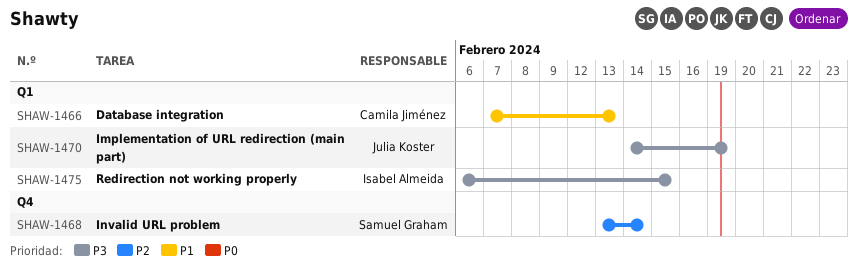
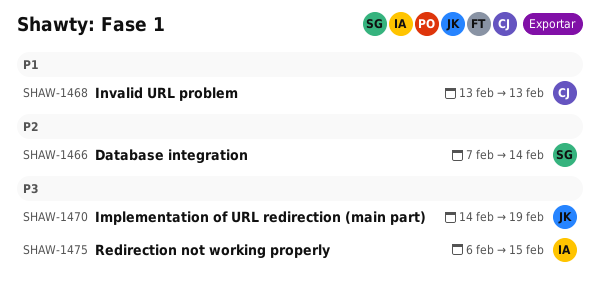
SHAW-1466, owner: Camila Jiménez -> Samuel Graham
SHAW-1466, priority: P1 -> P2
SHAW-1466, due: Feb 13 -> Feb 14
SHAW-1468, owner: Samuel Graham -> Camila Jiménez
SHAW-1468, priority: P2 -> P1
SHAW-1468, due: Feb 14 -> Feb 13

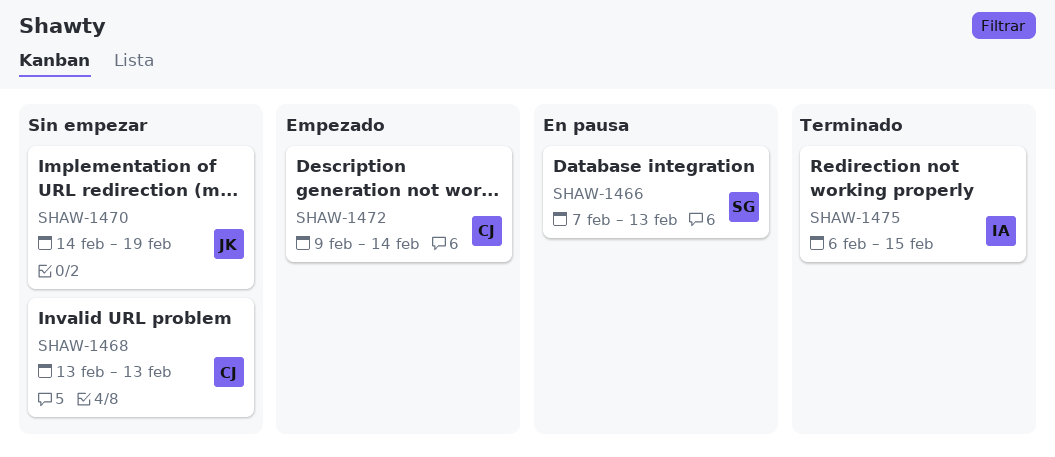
SHAW-1466, due: Feb 14 -> Feb 13
SHAW-1472: none -> present

